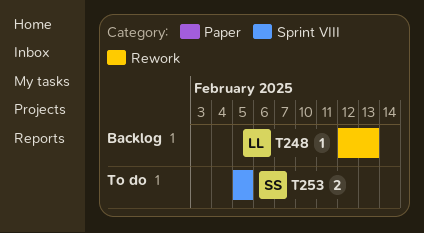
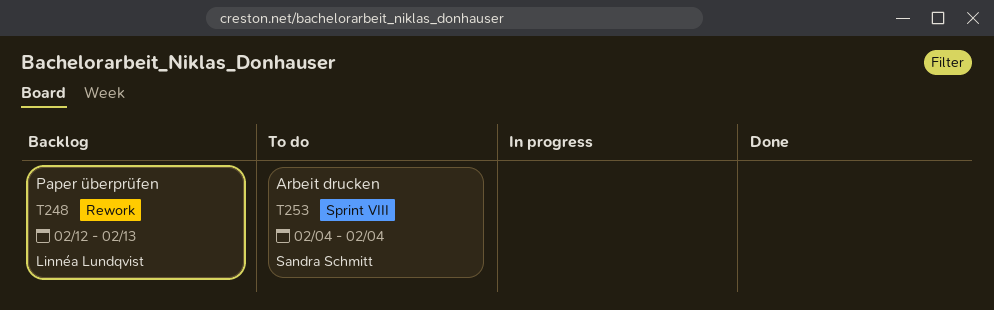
T253, start: Feb 5 -> Feb 4
T253, due: Feb 5 -> Feb 4

